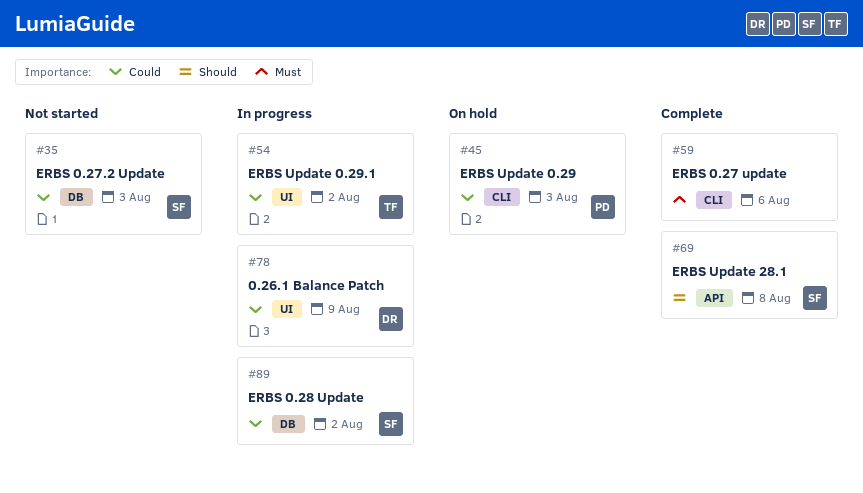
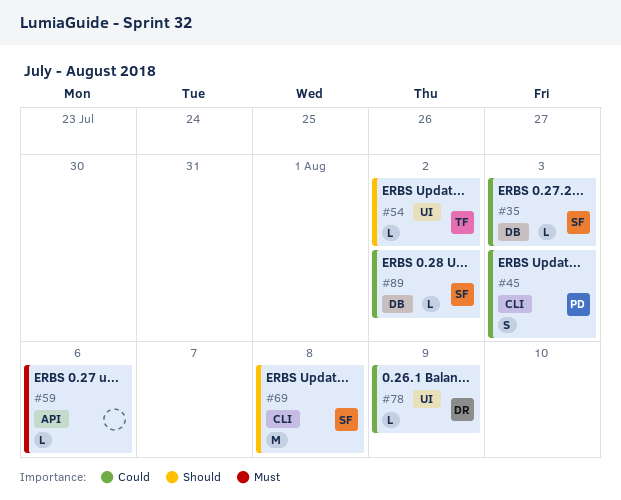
#54, priority: Could -> Should
#59, label: CLI -> API
#69, label: API -> CLI

